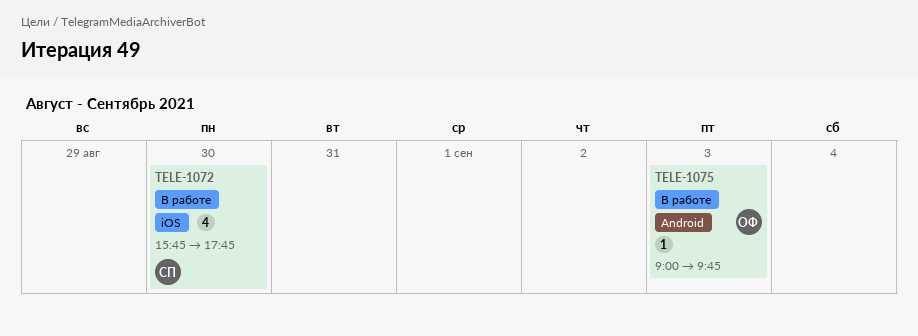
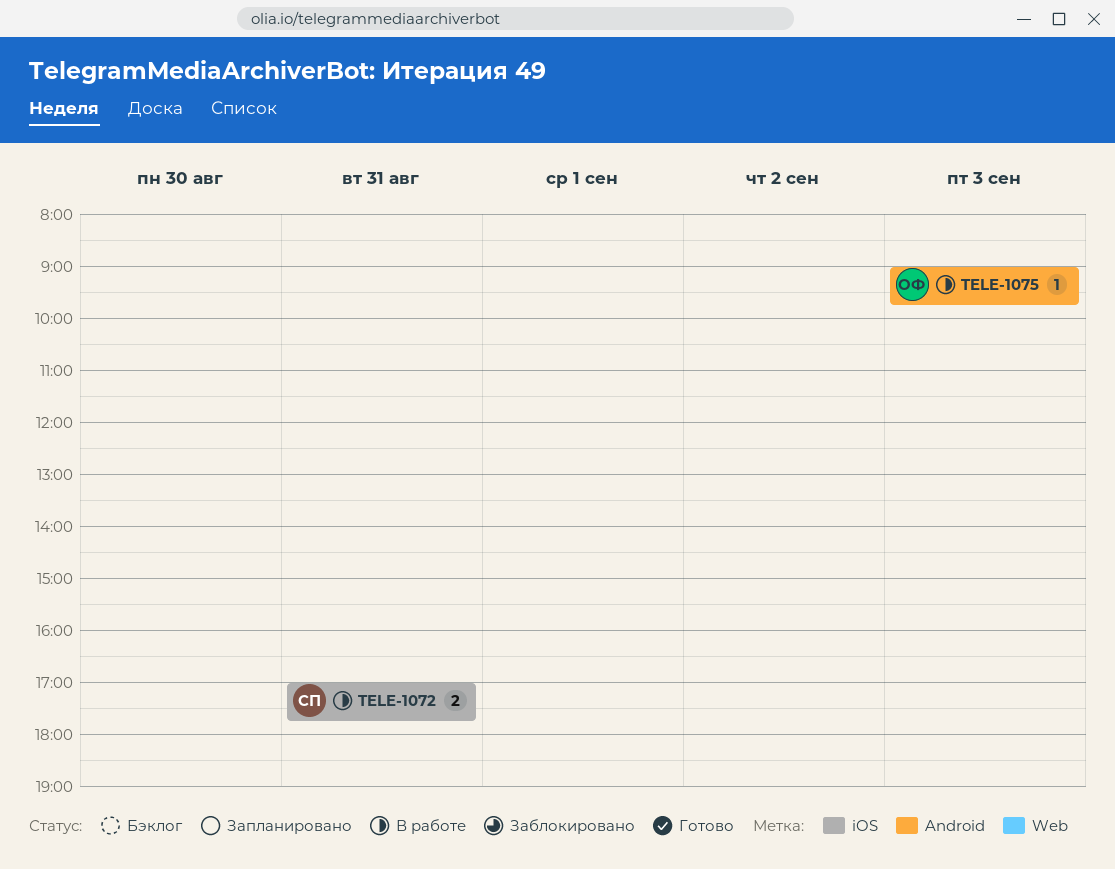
TELE-1072, estimate: 4 -> 2
TELE-1072, day: Aug 30 -> Aug 31
TELE-1072, begins: 15:45 -> 17:00

